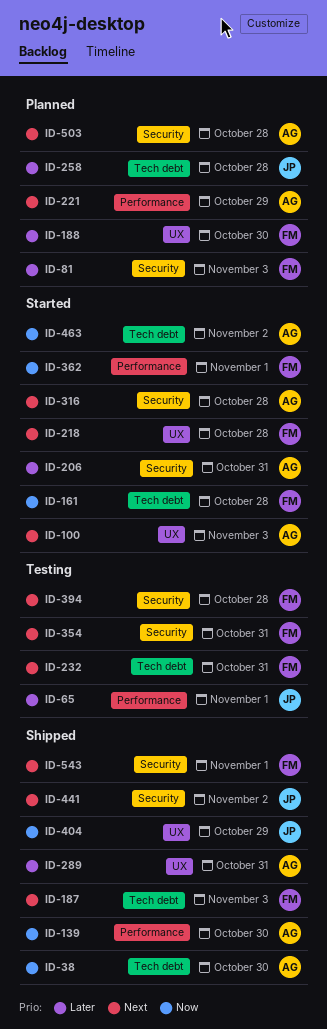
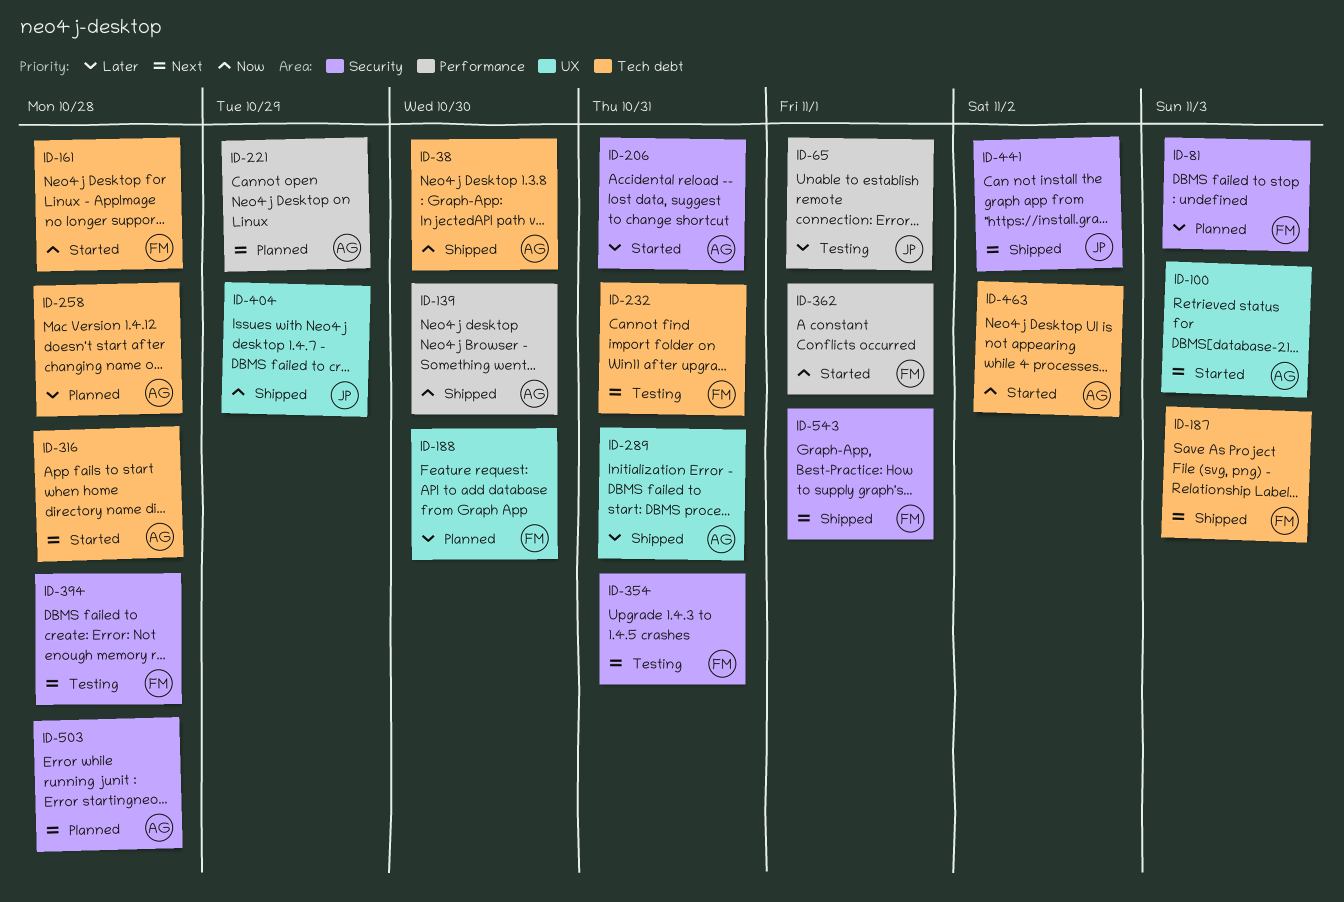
ID-218: present -> none
ID-258, owner: JP -> AG
ID-316, label: Security -> Tech debt

